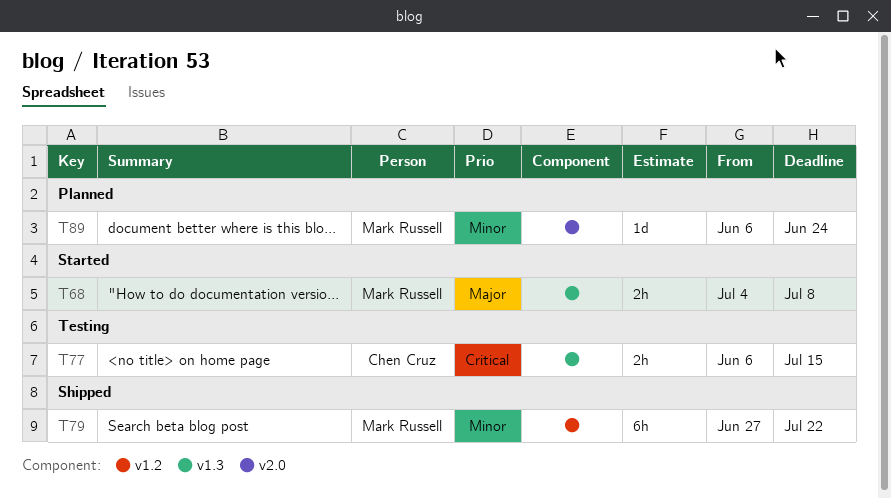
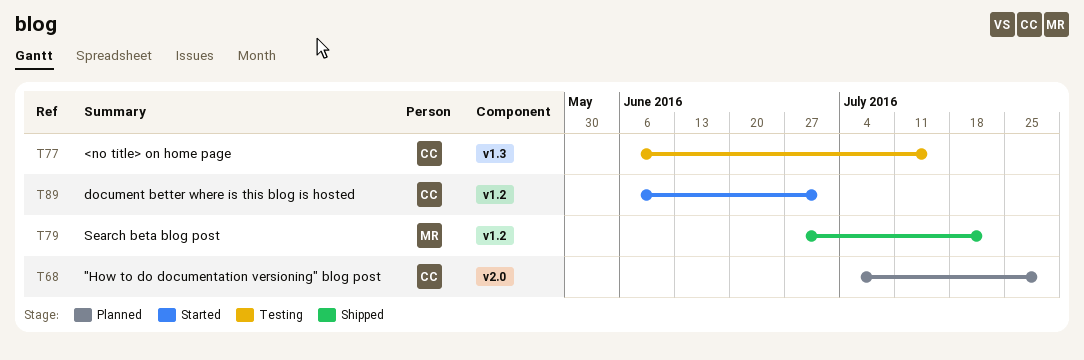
T68, status: Started -> Planned
T68, owner: Mark Russell -> Chen Cruz
T68, label: v1.3 -> v2.0
T68, due: Jul 8 -> Jul 29
T89, status: Planned -> Started
T89, owner: Mark Russell -> Chen Cruz
T89, label: v2.0 -> v1.2
T89, due: Jun 24 -> Jul 1

